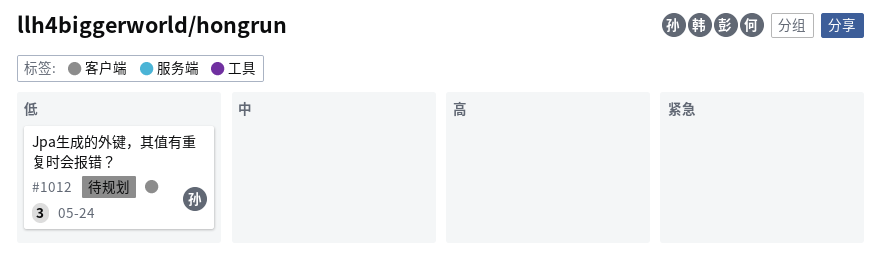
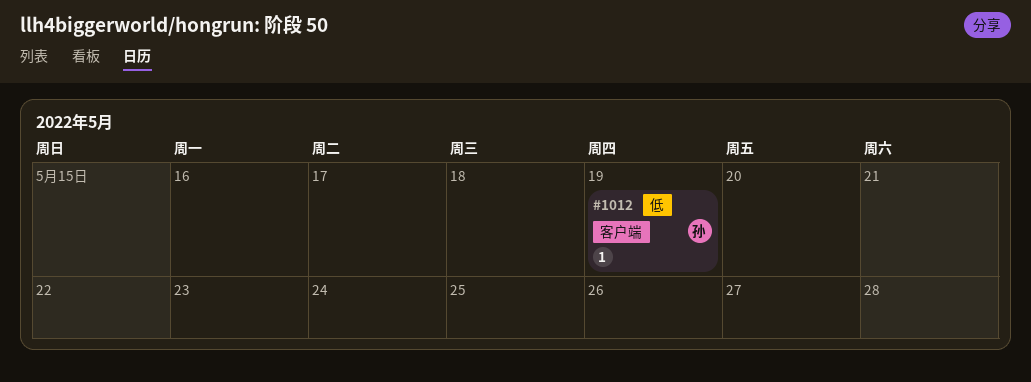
#1012, estimate: 3 -> 1
#1012, due: May 24 -> May 19

